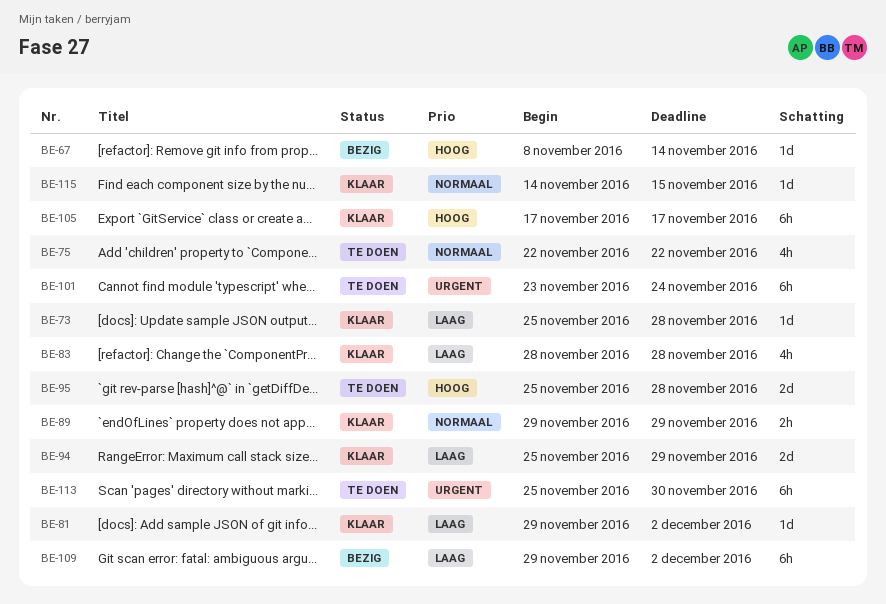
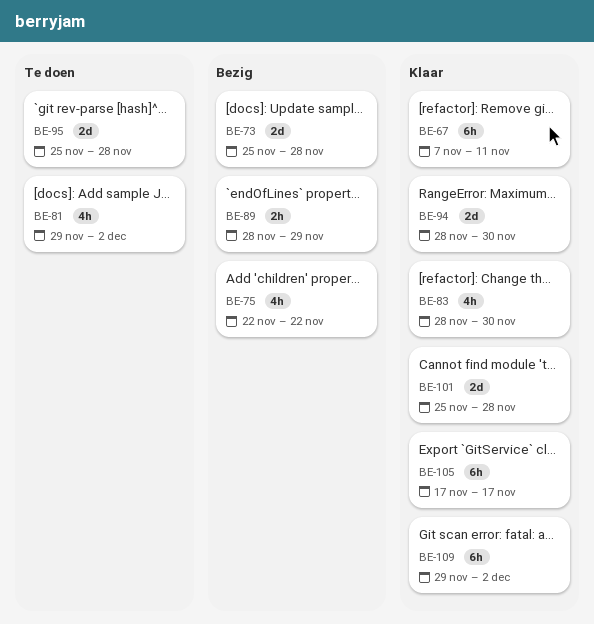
BE-67, status: Bezig -> Klaar
BE-67, estimate: 1d -> 6h
BE-67, start: Nov 8 -> Nov 7
BE-67, due: Nov 14 -> Nov 11
BE-73, status: Klaar -> Bezig
BE-73, estimate: 1d -> 2d
BE-75, status: Te doen -> Bezig
BE-81, status: Klaar -> Te doen
BE-81, estimate: 1d -> 4h
BE-83, due: Nov 28 -> Nov 30
BE-89, status: Klaar -> Bezig
BE-89, start: Nov 29 -> Nov 28
BE-94, start: Nov 25 -> Nov 28
BE-94, due: Nov 29 -> Nov 30
BE-101, status: Te doen -> Klaar
BE-101, estimate: 6h -> 2d
BE-101, start: Nov 23 -> Nov 25
BE-101, due: Nov 24 -> Nov 28
BE-109, status: Bezig -> Klaar
BE-113: present -> none
BE-115: present -> none

